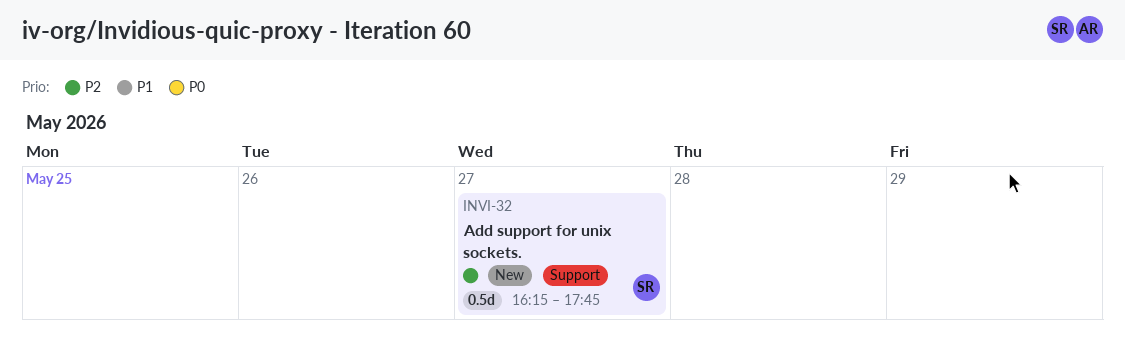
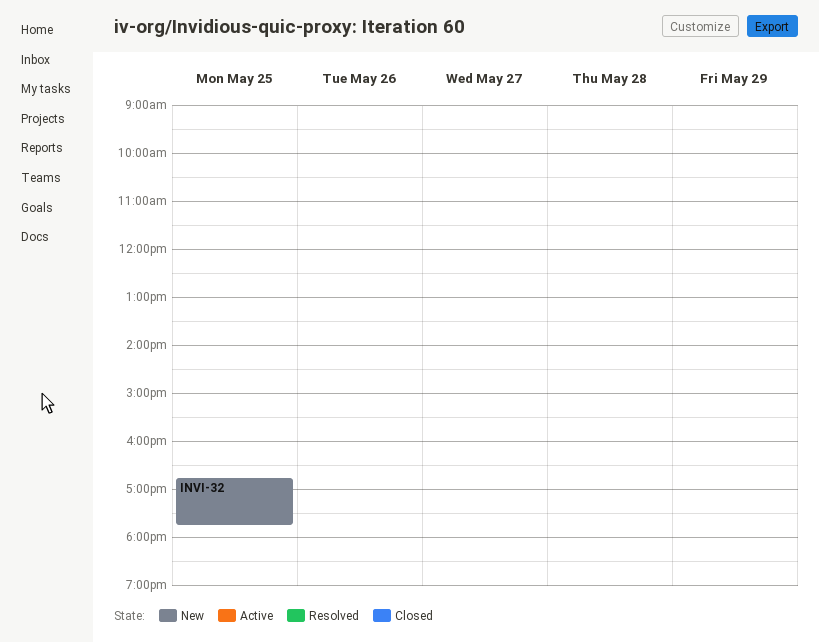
INVI-32, day: May 27 -> May 25
INVI-32, begins: 16:15 -> 16:45

